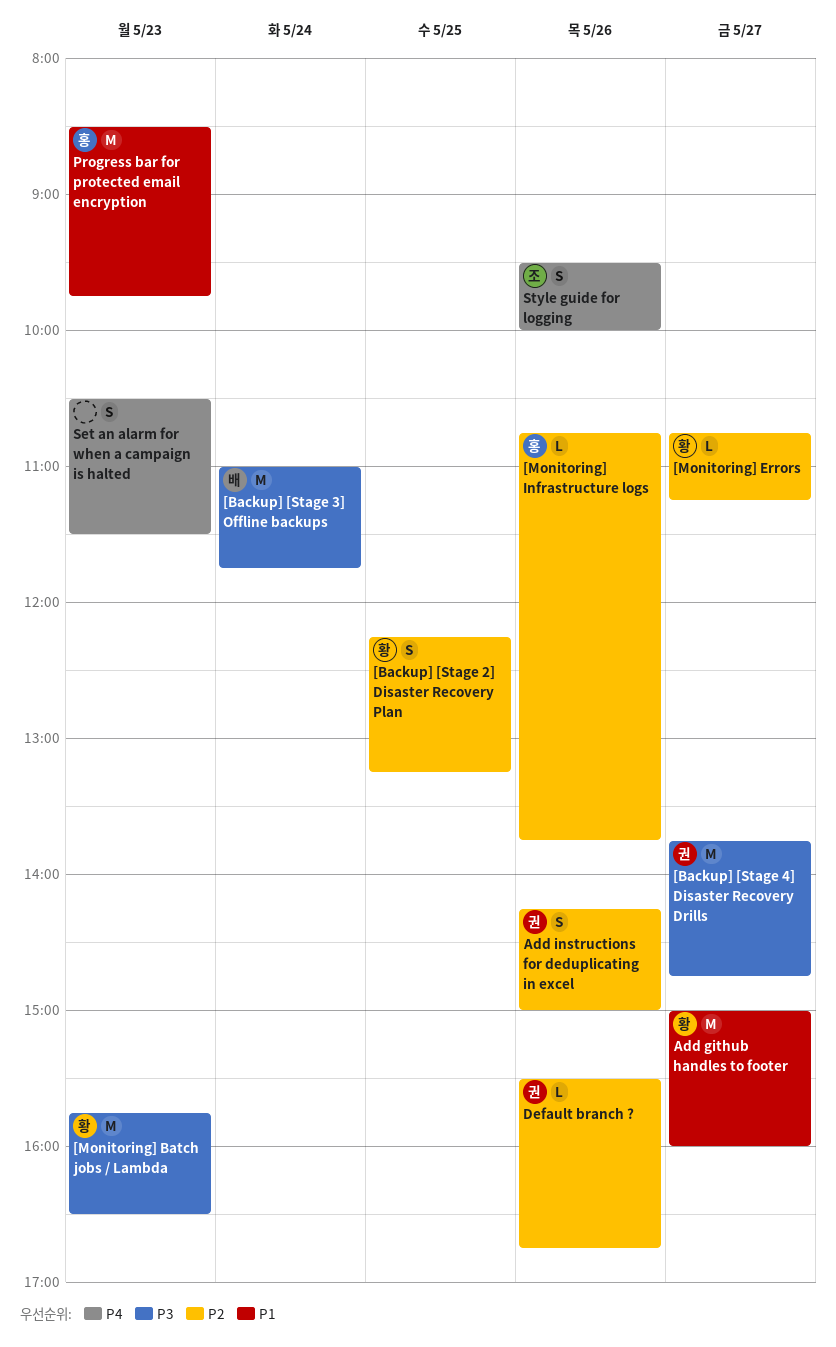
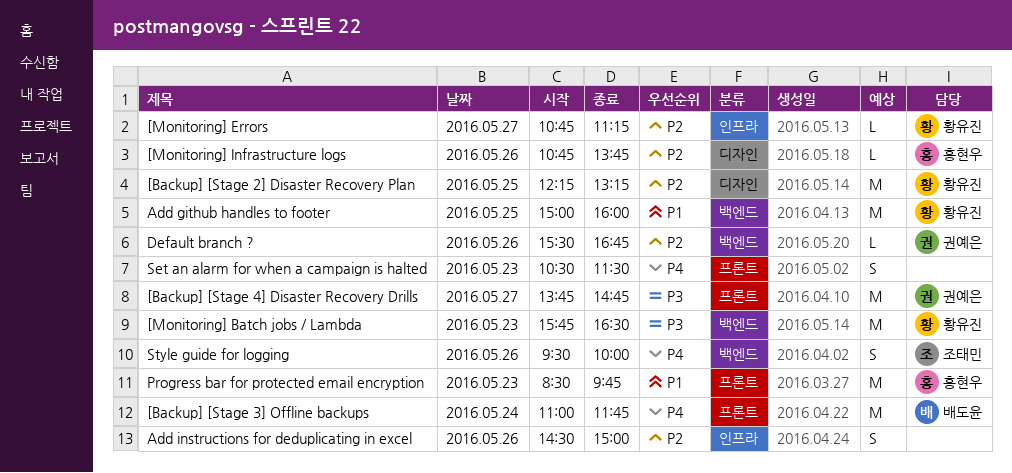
[Backup] [Stage 2] Disaster Recovery Plan, estimate: S -> M
[Backup] [Stage 3] Offline backups, priority: P3 -> P4
Add github handles to footer, day: May 27 -> May 25
Add instructions for deduplicating in excel, owner: 권예은 -> none
Add instructions for deduplicating in excel, begins: 14:15 -> 14:30

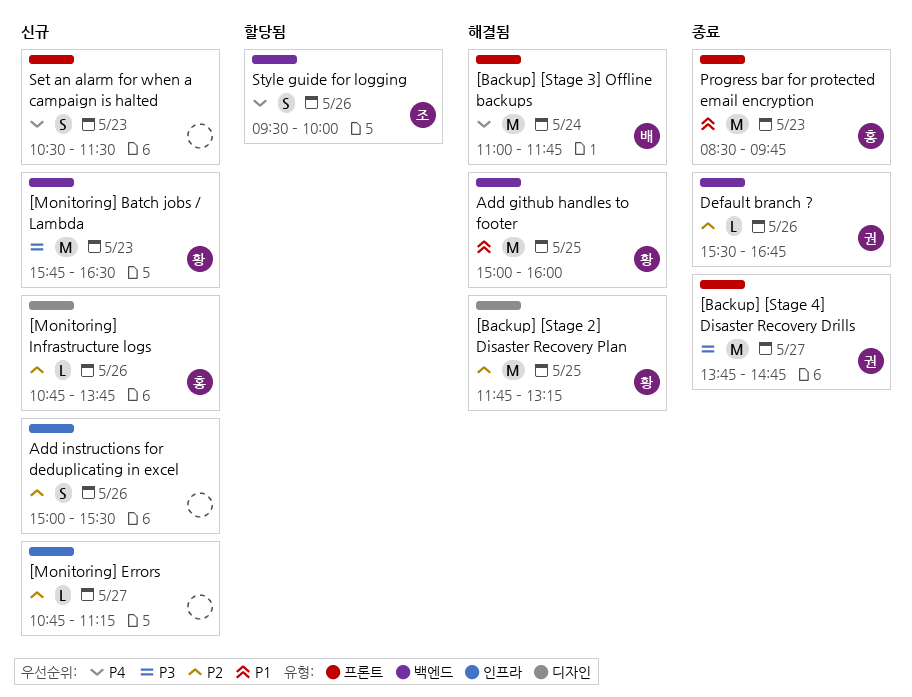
[Backup] [Stage 2] Disaster Recovery Plan, begins: 12:15 -> 11:45
[Monitoring] Errors, owner: 황유진 -> none
Add instructions for deduplicating in excel, begins: 14:30 -> 15:00
Add instructions for deduplicating in excel, ends: 15:00 -> 15:30

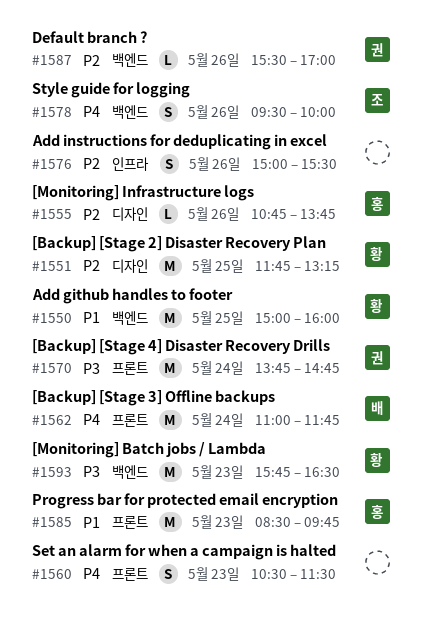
[Backup] [Stage 4] Disaster Recovery Drills, day: May 27 -> May 24
[Monitoring] Errors: present -> none
Default branch ?, ends: 16:45 -> 17:00

